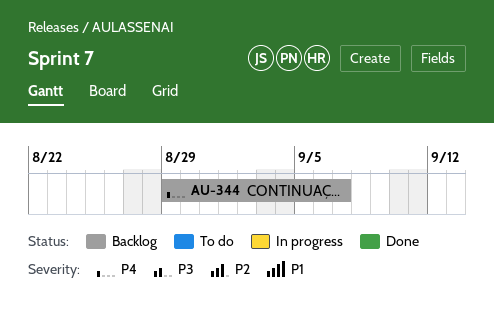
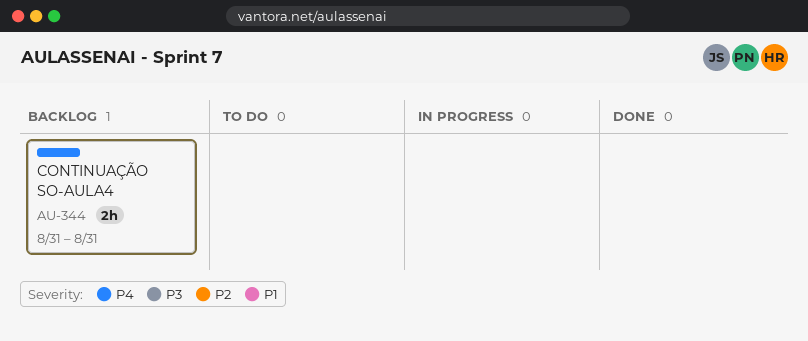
AU-344, start: Aug 29 -> Aug 31
AU-344, due: Sep 7 -> Aug 31

